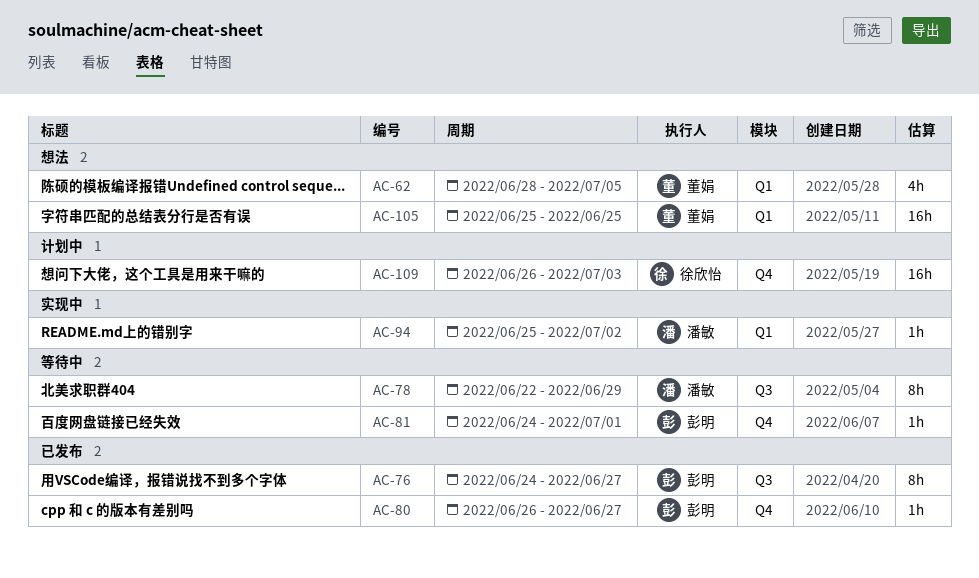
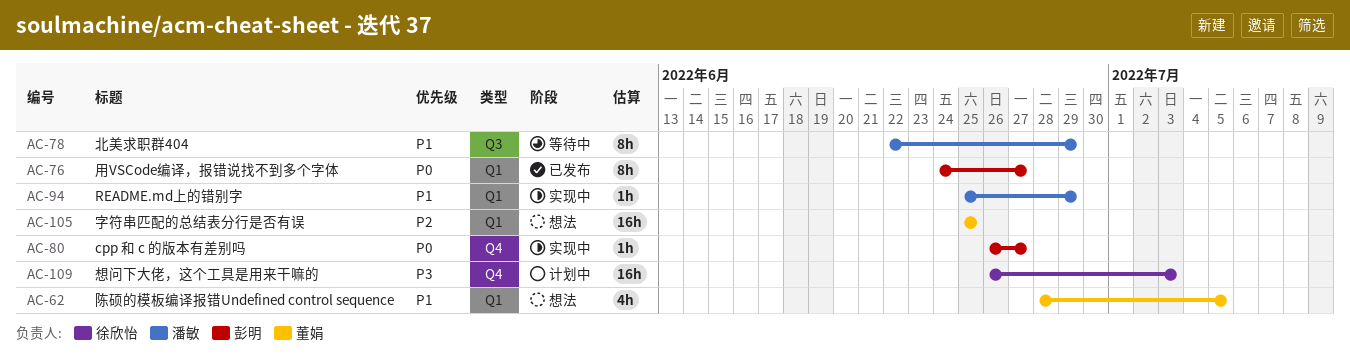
AC-76, label: Q3 -> Q1
AC-80, status: 已发布 -> 实现中
AC-81: present -> none
AC-94, due: Jul 2 -> Jun 29

